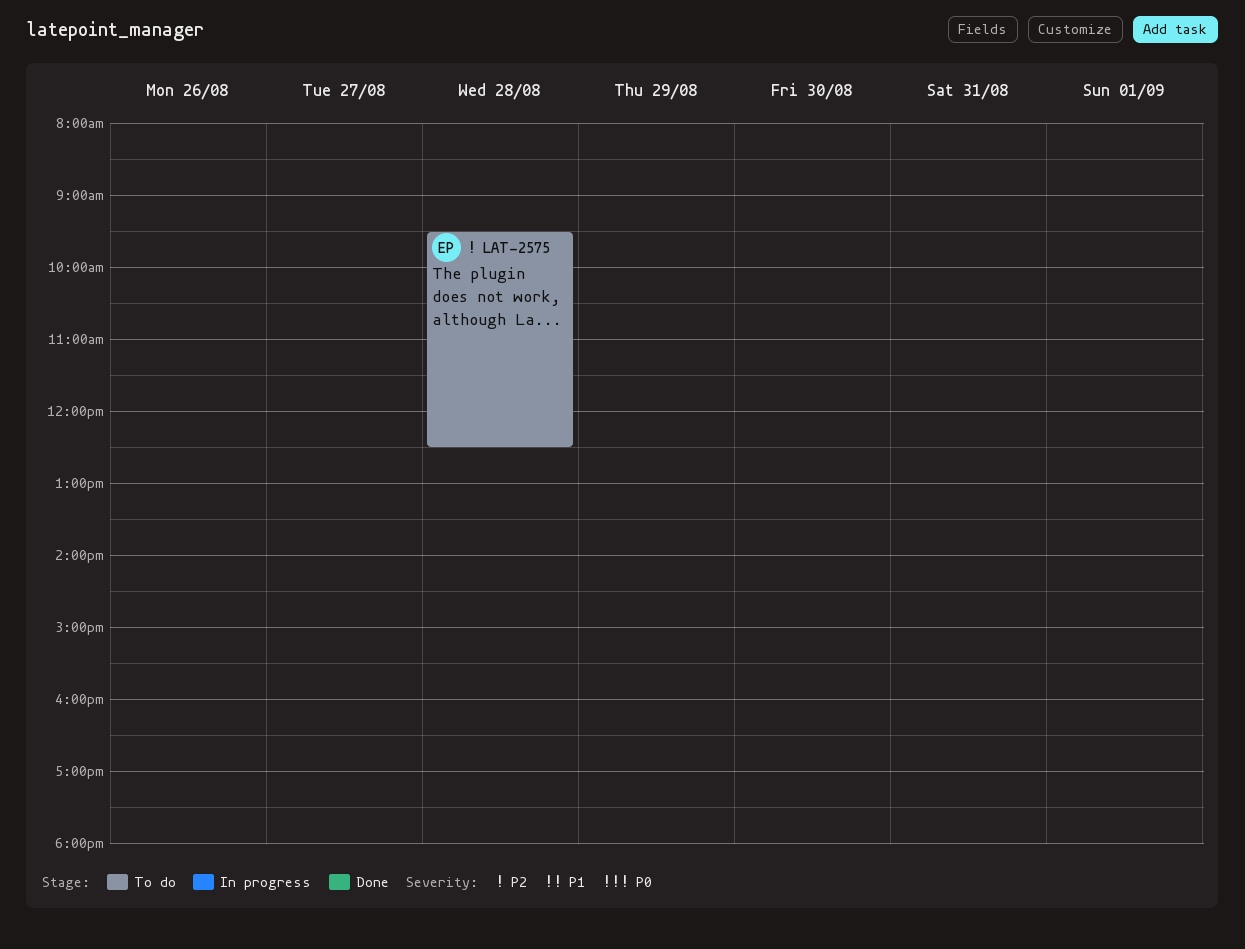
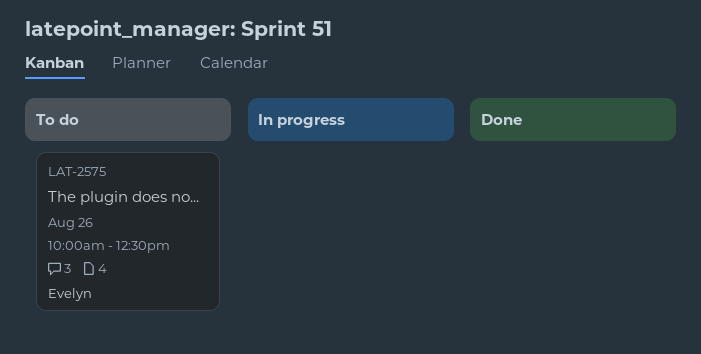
LAT-2575, day: Aug 28 -> Aug 26
LAT-2575, begins: 09:30 -> 10:00

